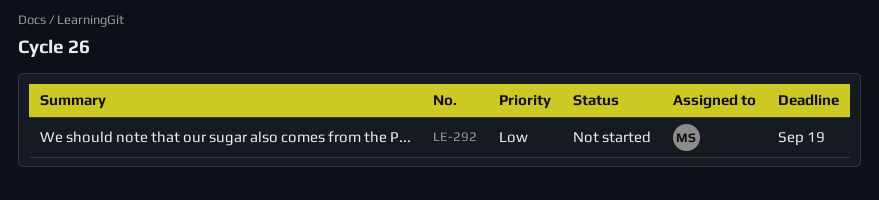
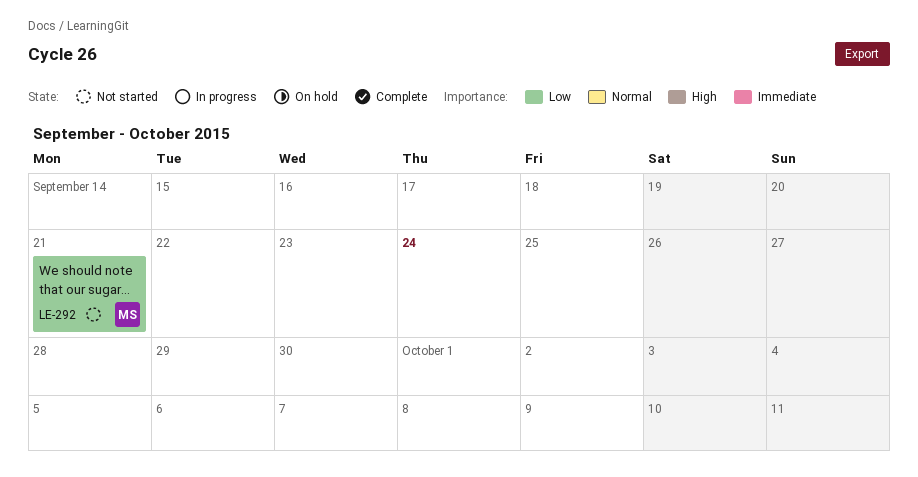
LE-292, due: Sep 19 -> Sep 21

